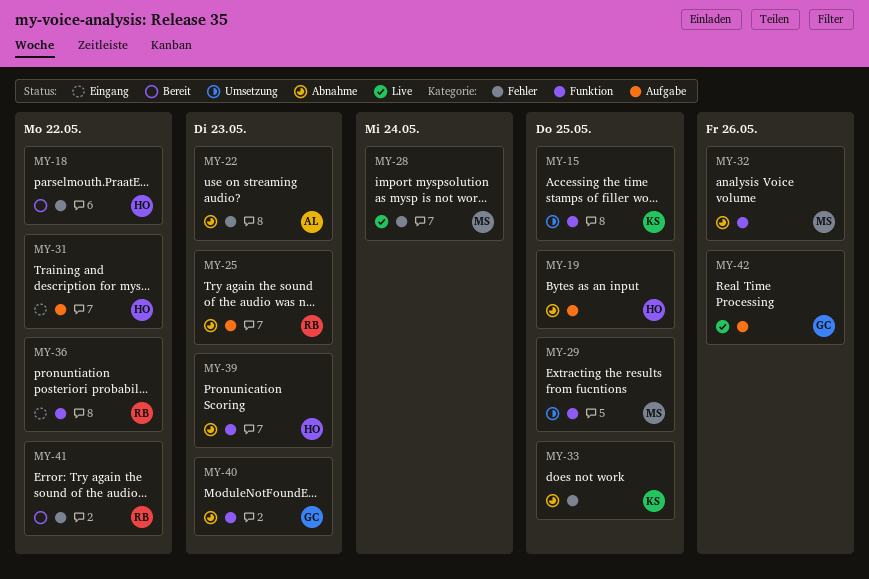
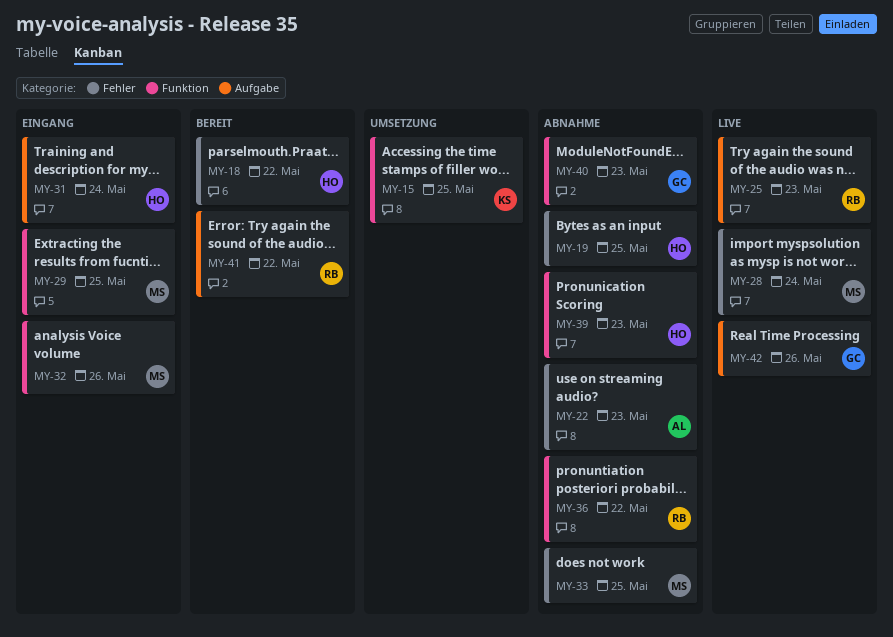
MY-19, label: Aufgabe -> Fehler
MY-25, status: Abnahme -> Live
MY-29, status: Umsetzung -> Eingang
MY-31, due: May 22 -> May 24
MY-32, status: Abnahme -> Eingang
MY-33, owner: KS -> MS
MY-36, status: Eingang -> Abnahme
MY-41, label: Fehler -> Aufgabe

